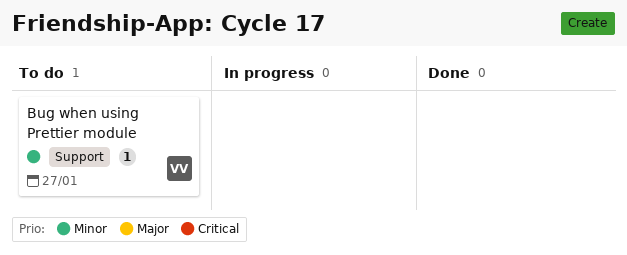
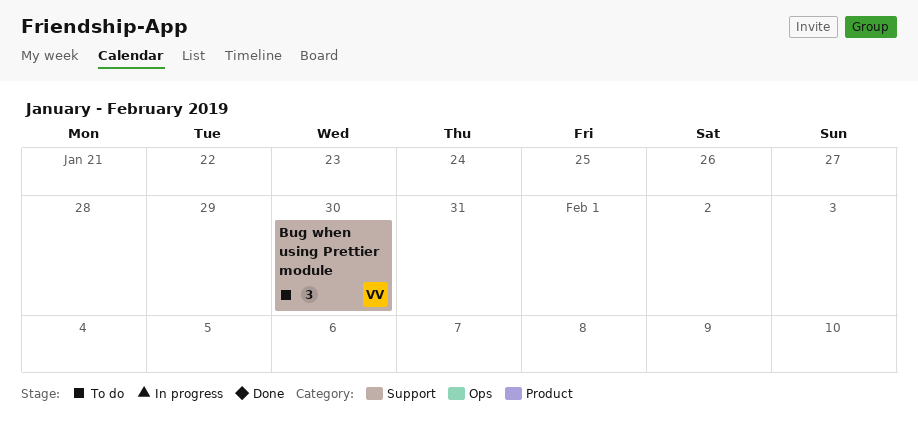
Bug when using Prettier module, estimate: 1 -> 3
Bug when using Prettier module, due: Jan 27 -> Jan 30

